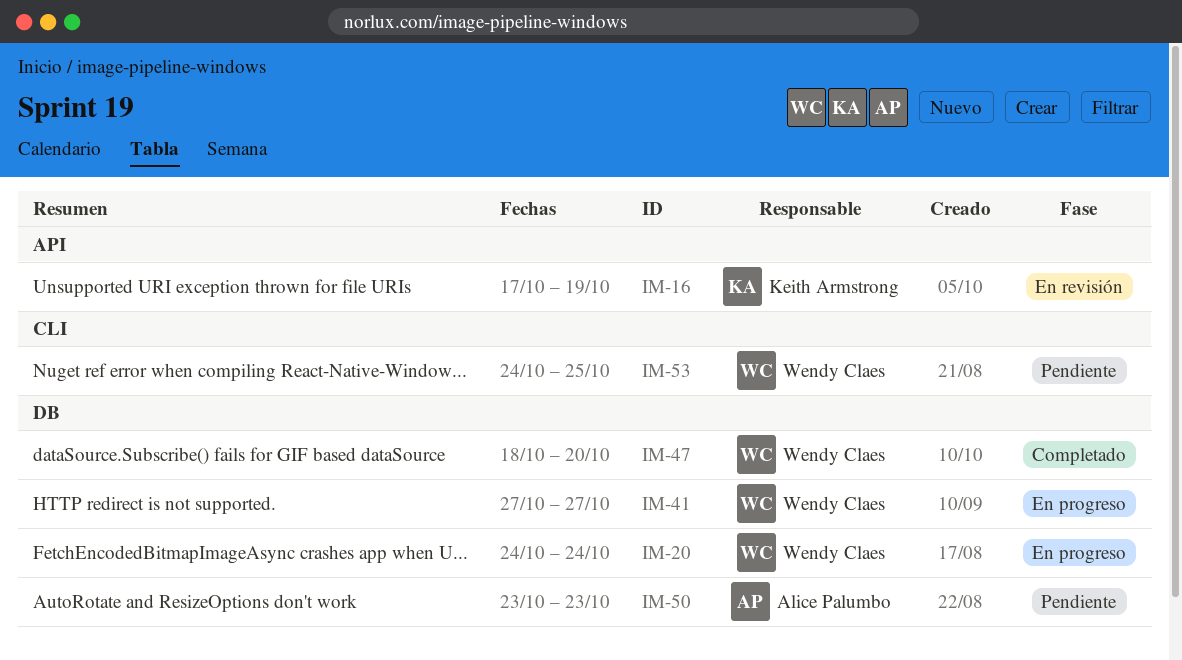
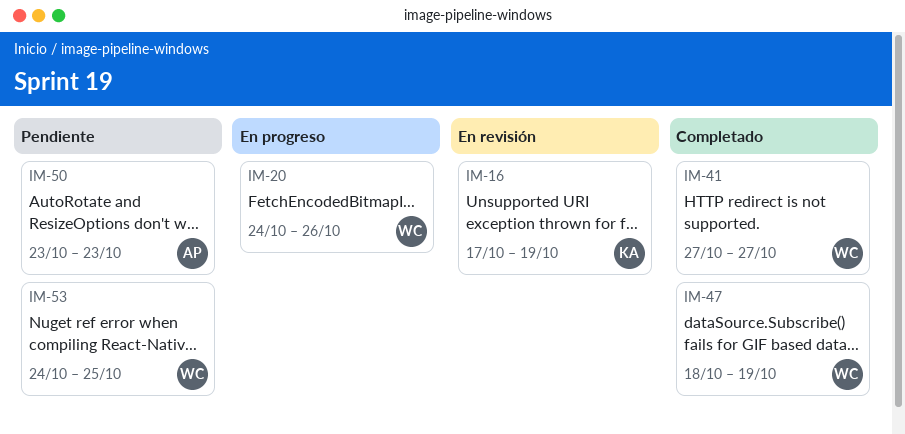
IM-20, due: Oct 24 -> Oct 26
IM-41, status: En progreso -> Completado
IM-47, due: Oct 20 -> Oct 19

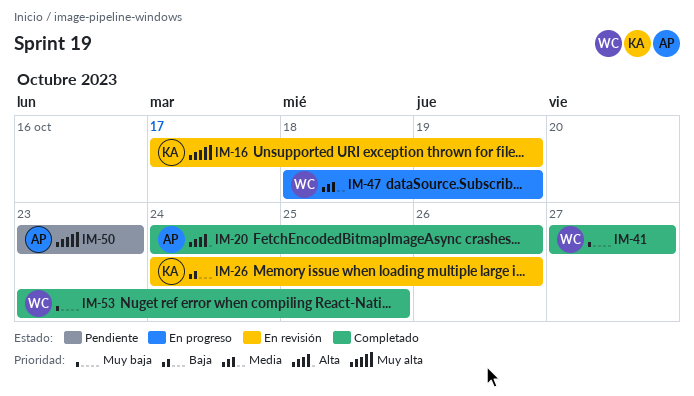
IM-20, status: En progreso -> Completado
IM-20, owner: WC -> AP
IM-26: none -> present
IM-47, status: Completado -> En progreso
IM-53, status: Pendiente -> Completado
IM-53, start: Oct 24 -> Oct 23

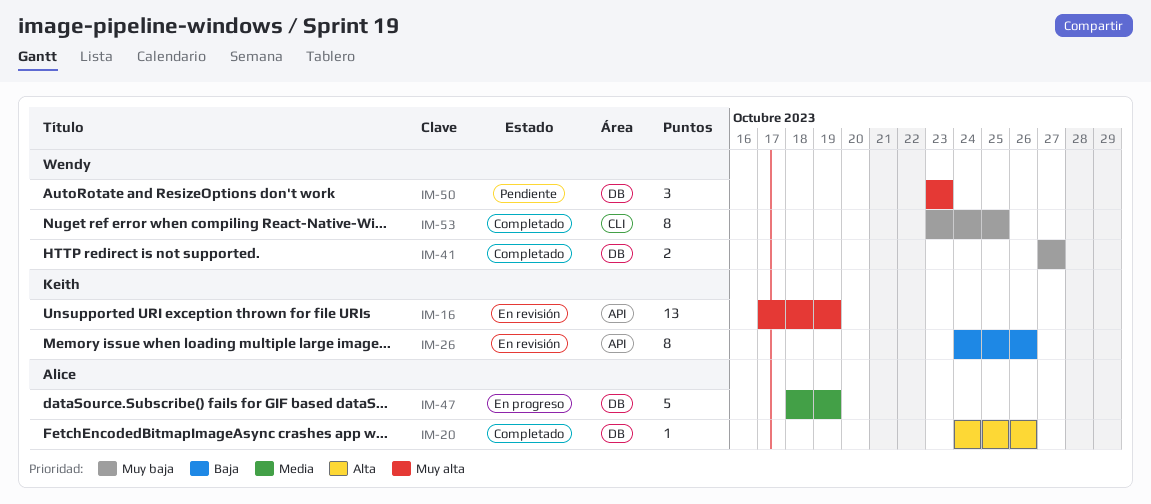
IM-47, owner: Wendy -> Alice
IM-50, owner: Alice -> Wendy

